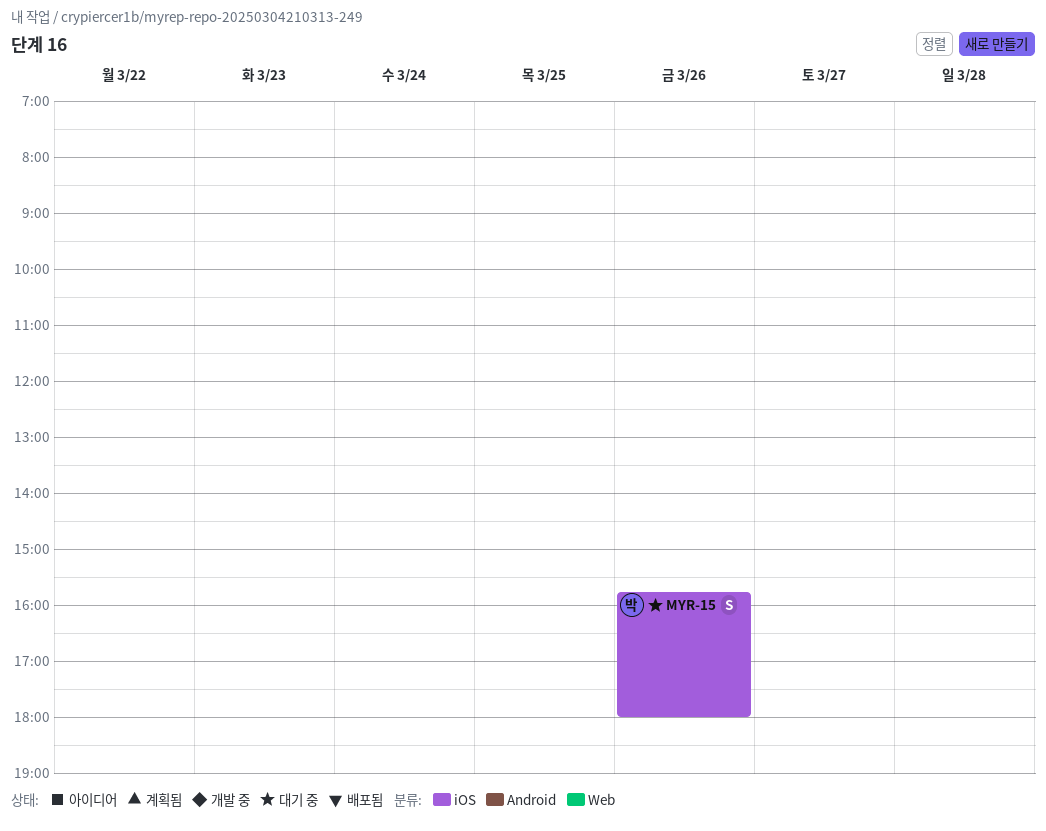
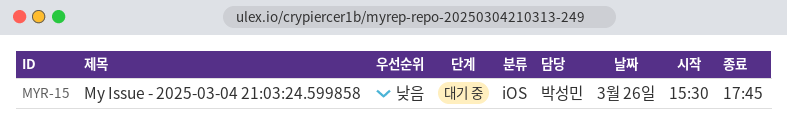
MYR-15, begins: 15:45 -> 15:30
MYR-15, ends: 18:00 -> 17:45

